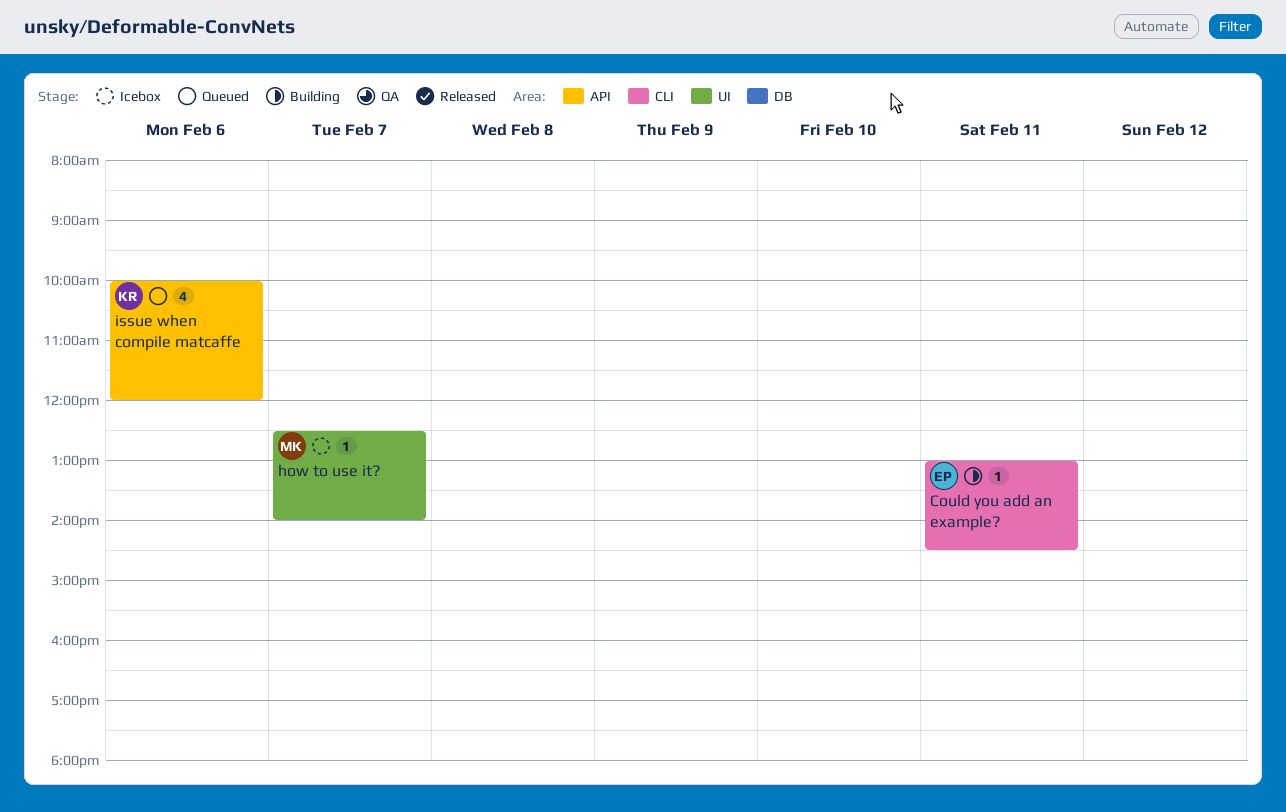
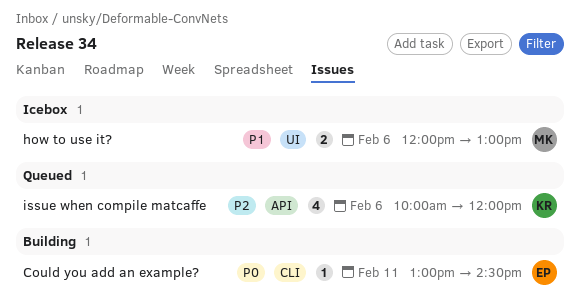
how to use it?, estimate: 1 -> 2
how to use it?, day: Feb 7 -> Feb 6
how to use it?, begins: 12:30 -> 12:00
how to use it?, ends: 14:00 -> 13:00

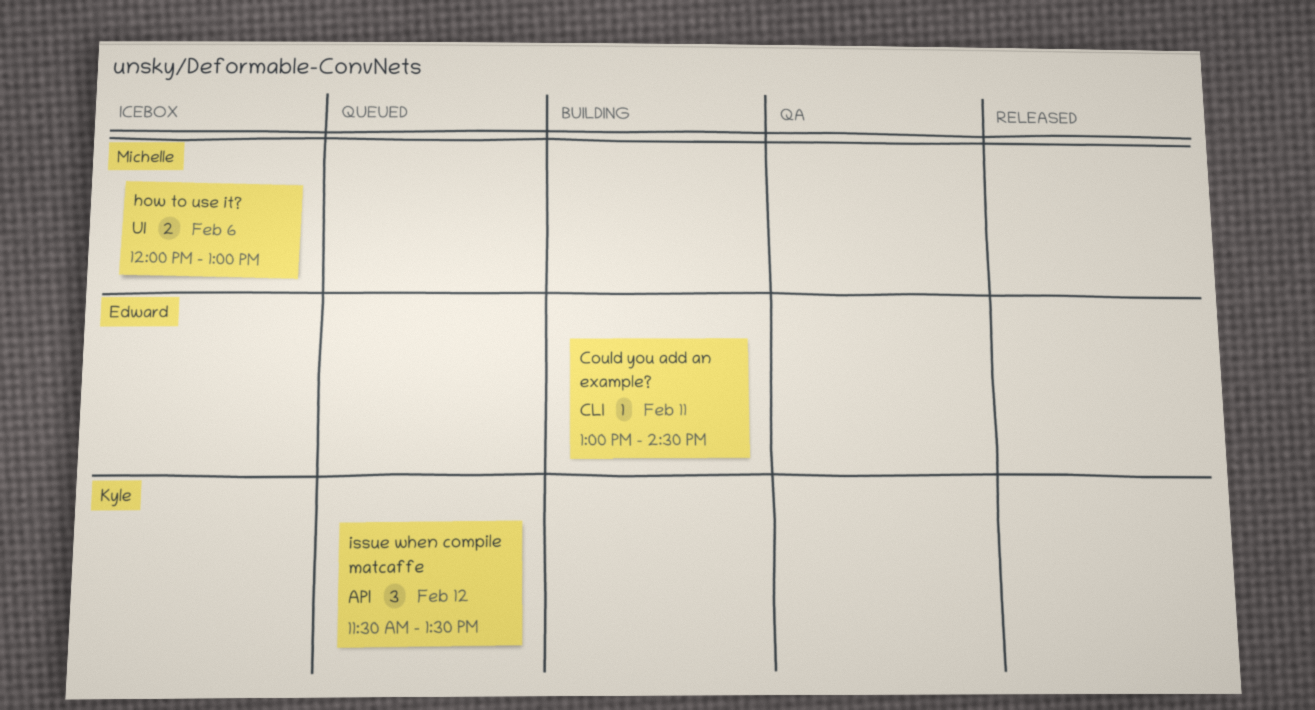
issue when compile matcaffe, estimate: 4 -> 3
issue when compile matcaffe, day: Feb 6 -> Feb 12
issue when compile matcaffe, begins: 10:00 -> 11:30
issue when compile matcaffe, ends: 12:00 -> 13:30

